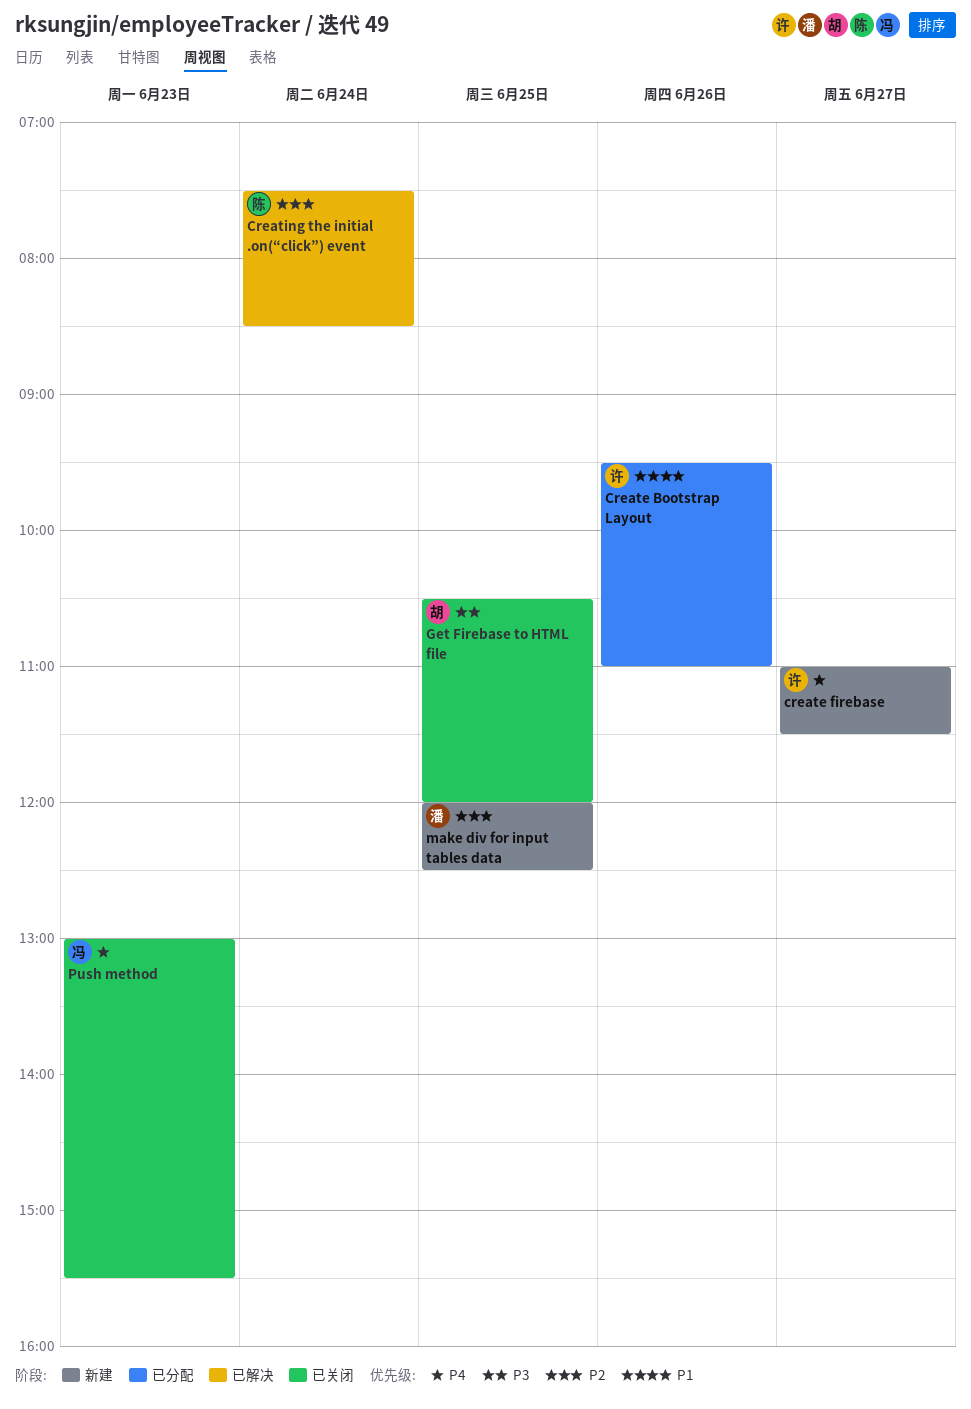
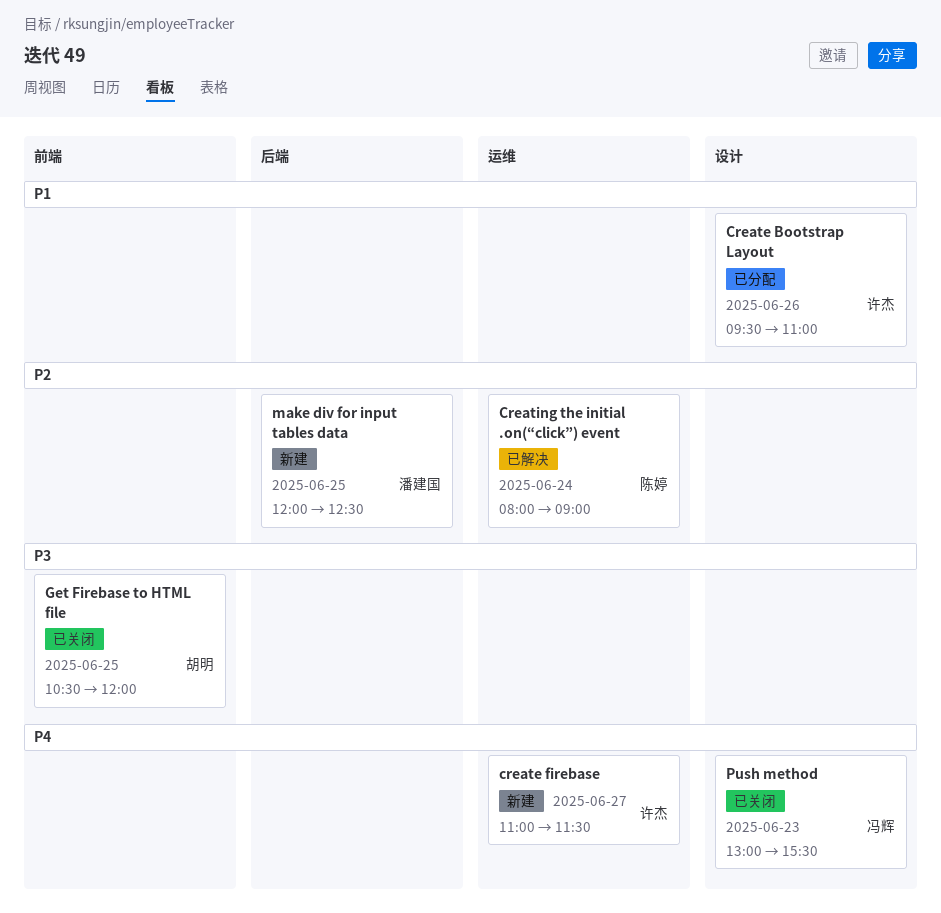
Creating the initial .on(“click”) event, begins: 07:30 -> 08:00
Creating the initial .on(“click”) event, ends: 08:30 -> 09:00

